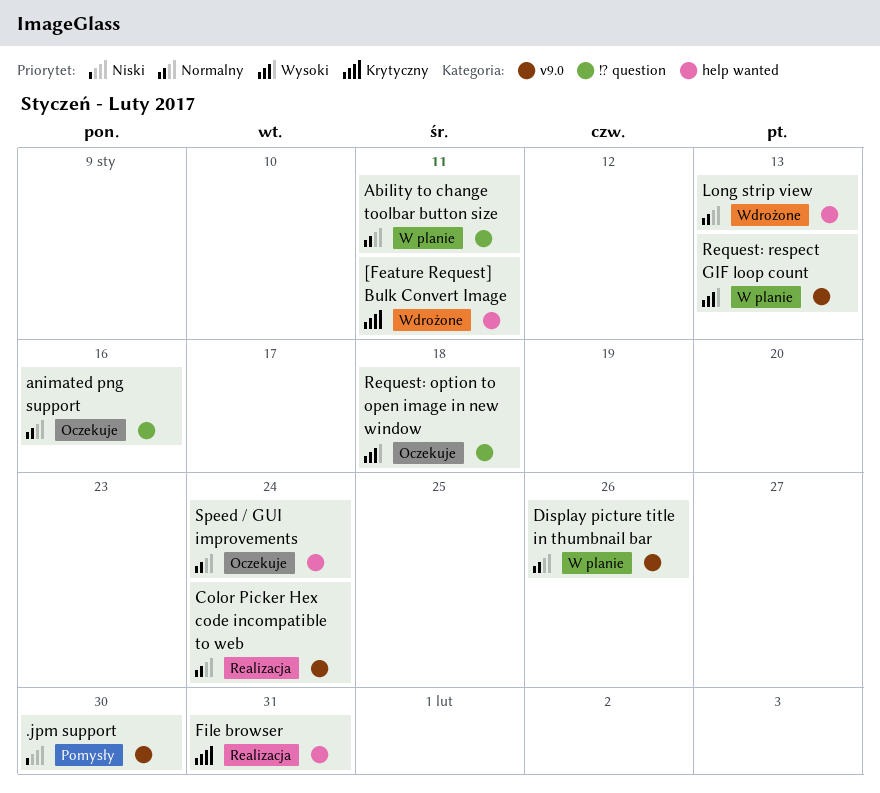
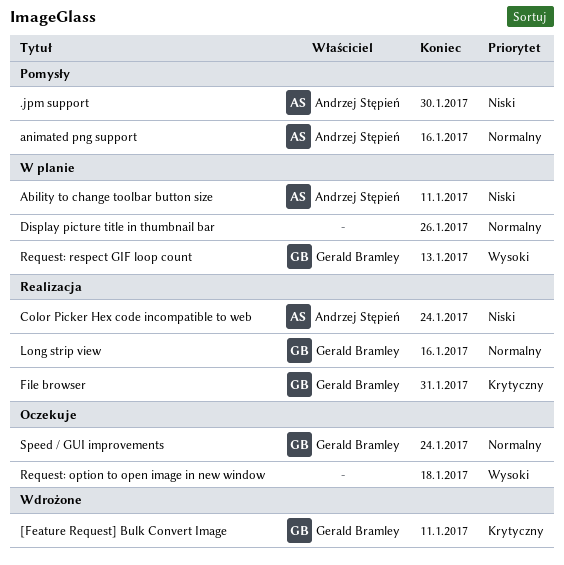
Ability to change toolbar button size, priority: Normalny -> Niski
animated png support, status: Oczekuje -> Pomysły
Color Picker Hex code incompatible to web, priority: Normalny -> Niski
Long strip view, status: Wdrożone -> Realizacja
Long strip view, due: Jan 13 -> Jan 16

